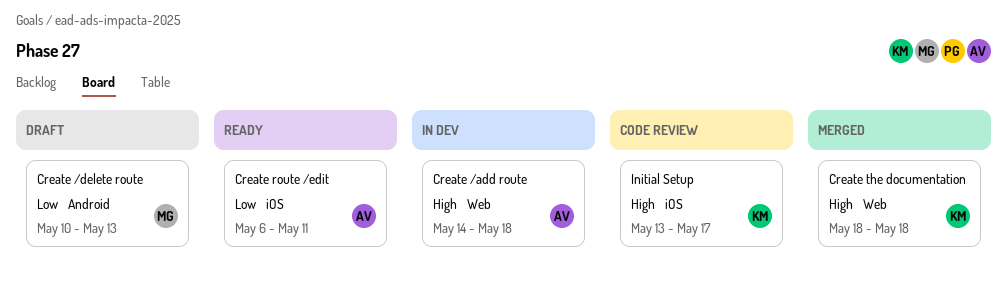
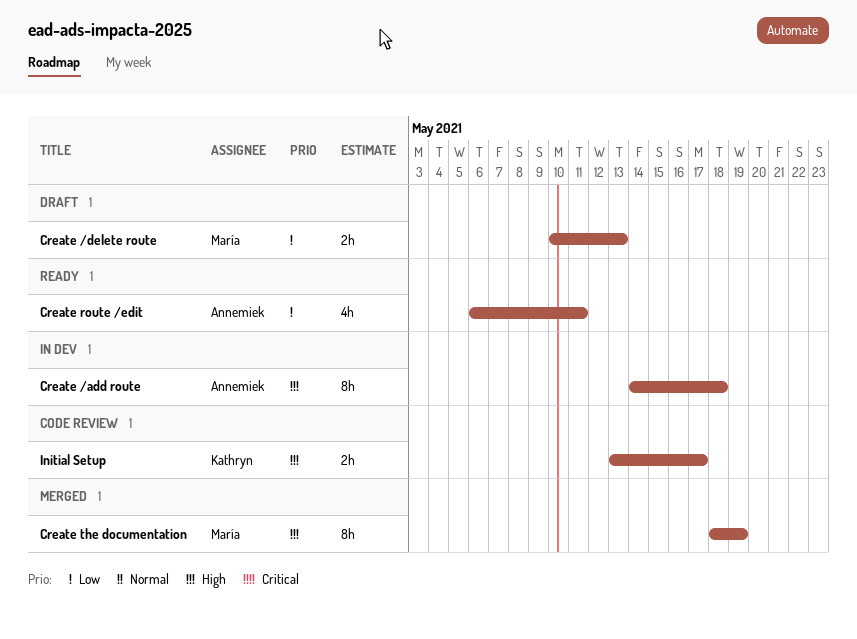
Create the documentation, owner: Kathryn -> María
Create the documentation, due: May 18 -> May 19

